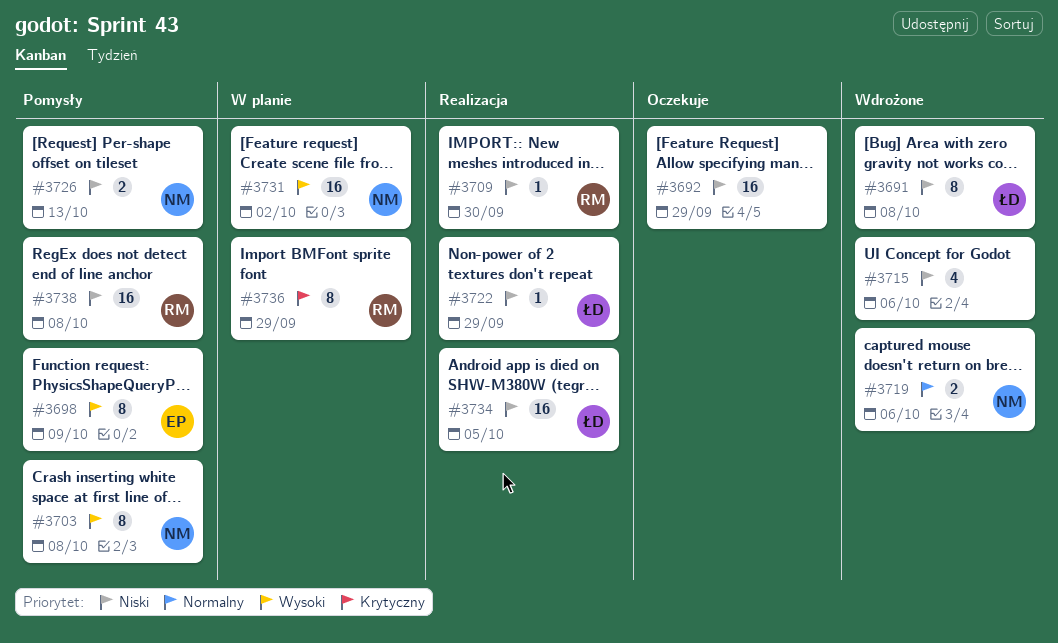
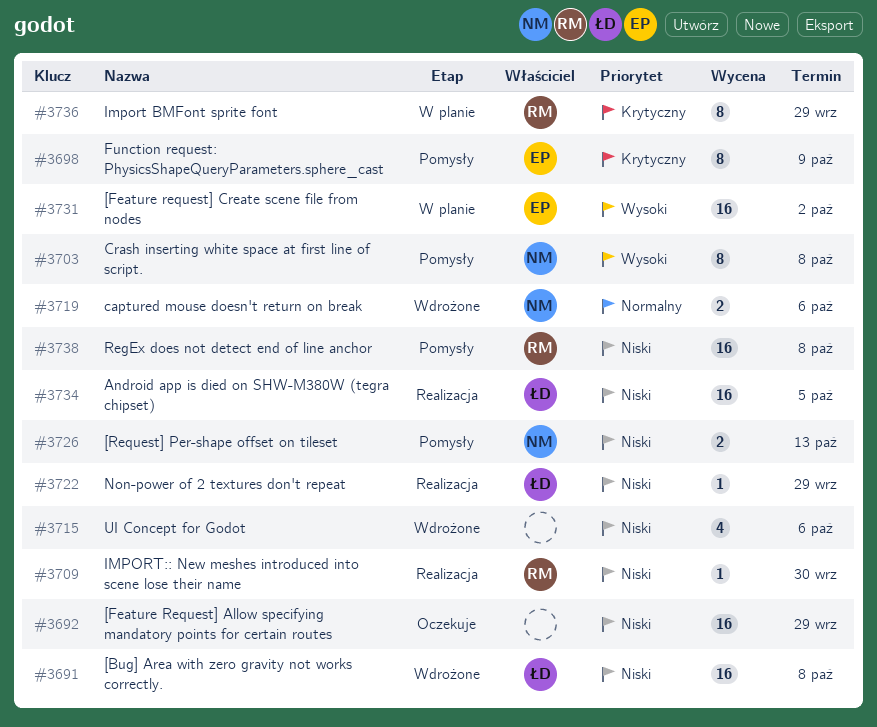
#3691, estimate: 8 -> 16
#3698, priority: Wysoki -> Krytyczny
#3731, owner: NM -> EP

